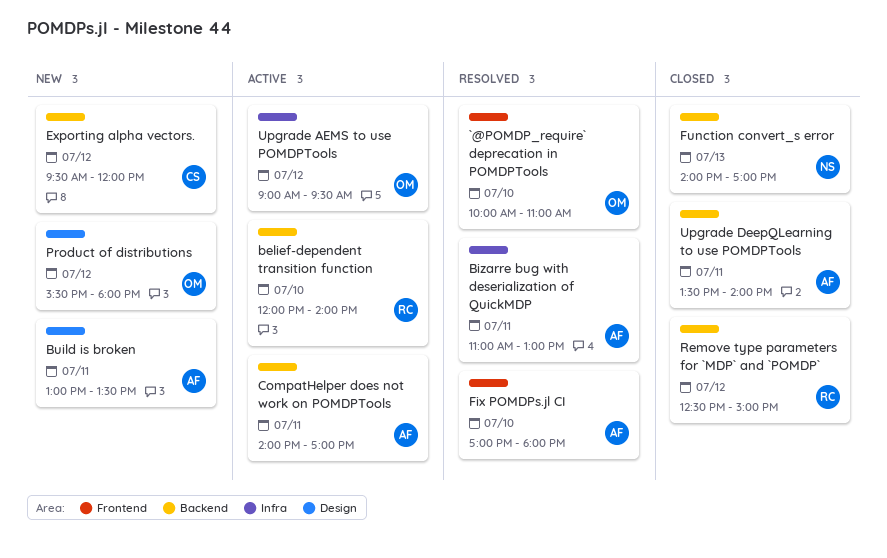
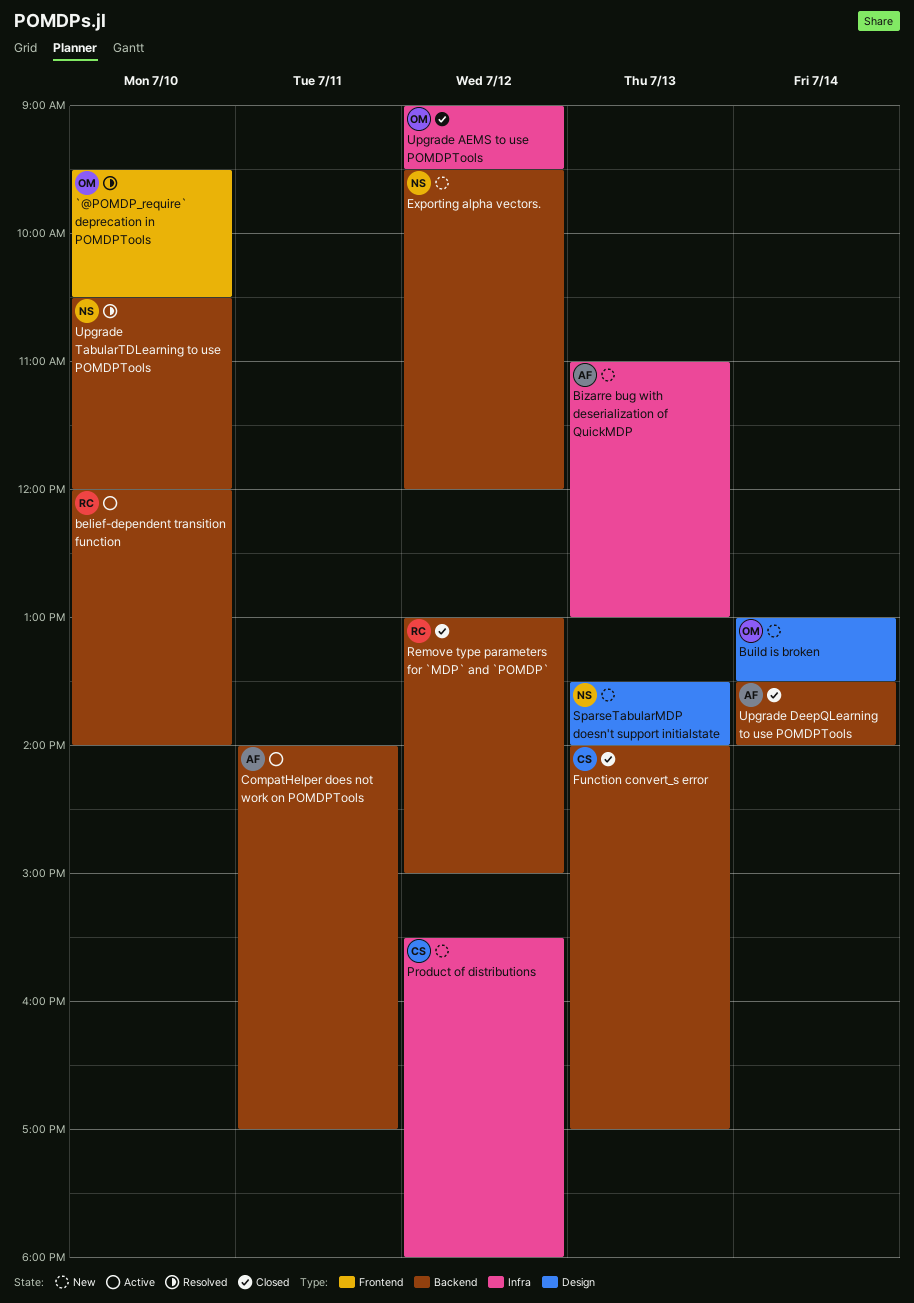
`@POMDP_require` deprecation in POMDPTools, begins: 10:00 -> 09:30
`@POMDP_require` deprecation in POMDPTools, ends: 11:00 -> 10:30
Bizarre bug with deserialization of QuickMDP, status: Resolved -> New
Bizarre bug with deserialization of QuickMDP, day: Jul 11 -> Jul 13
Build is broken, owner: AF -> OM
Build is broken, day: Jul 11 -> Jul 14
Exporting alpha vectors., owner: CS -> NS
Fix POMDPs.jl CI: present -> none
Function convert_s error, owner: NS -> CS
Product of distributions, owner: OM -> CS
Product of distributions, label: Design -> Infra
Remove type parameters for `MDP` and `POMDP`, begins: 12:30 -> 13:00
SparseTabularMDP doesn't support initialstate: none -> present
Upgrade AEMS to use POMDPTools, status: Active -> Closed
Upgrade DeepQLearning to use POMDPTools, day: Jul 11 -> Jul 14
Upgrade TabularTDLearning to use POMDPTools: none -> present

